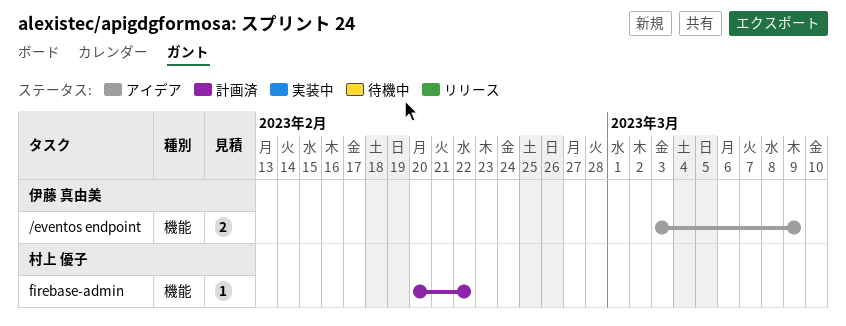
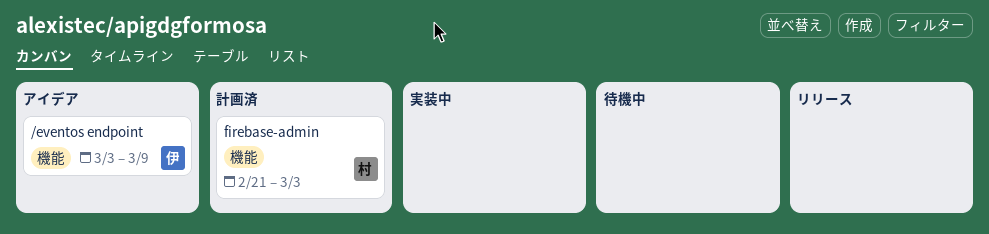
firebase-admin, start: Feb 20 -> Feb 21
firebase-admin, due: Feb 22 -> Mar 3

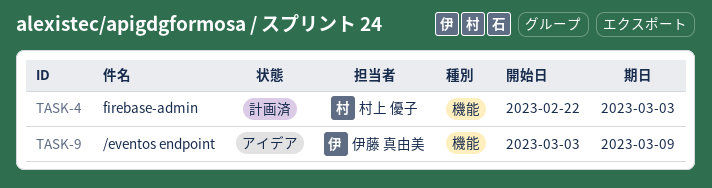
firebase-admin, start: Feb 21 -> Feb 22

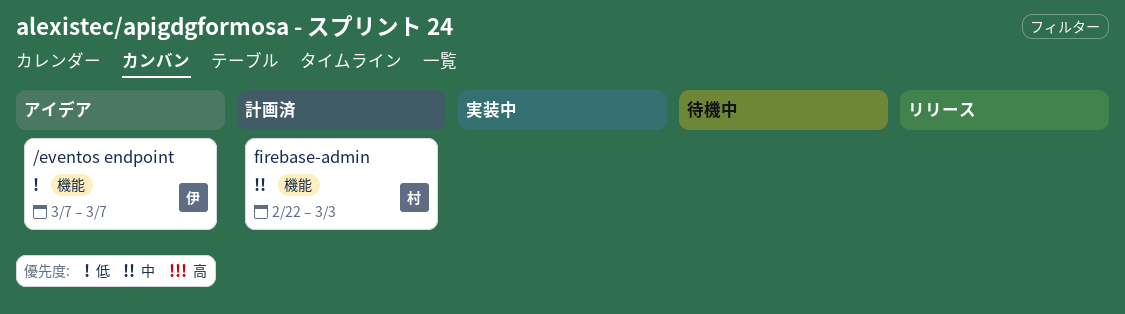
/eventos endpoint, start: Mar 3 -> Mar 7
/eventos endpoint, due: Mar 9 -> Mar 7

